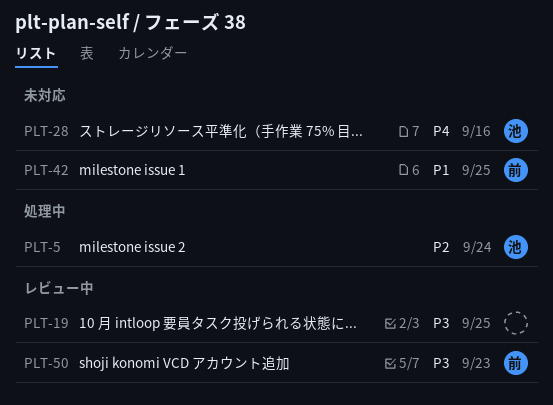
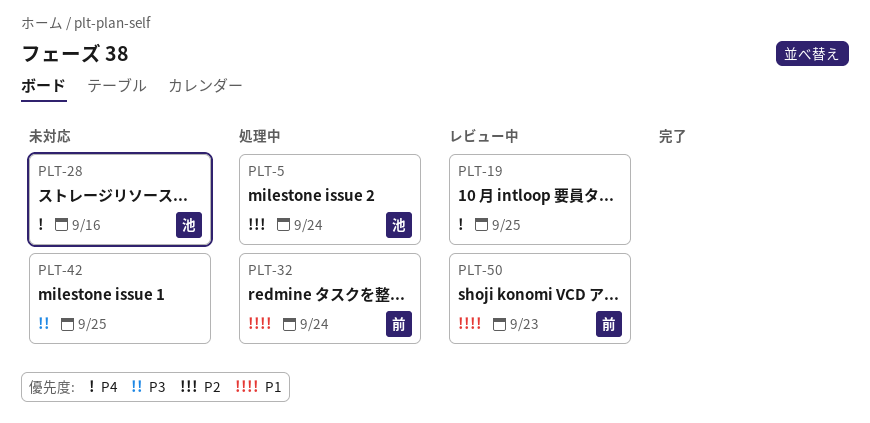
PLT-19, priority: P3 -> P4
PLT-32: none -> present
PLT-42, owner: 前 -> none
PLT-42, priority: P1 -> P3
PLT-50, priority: P3 -> P1

